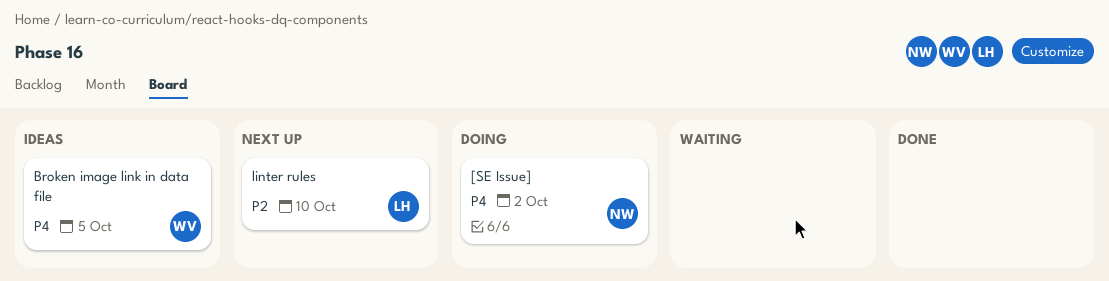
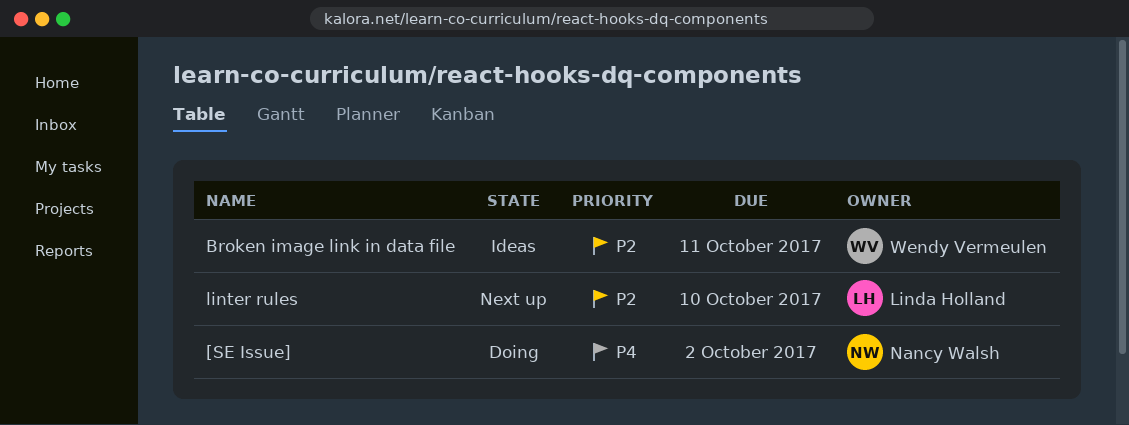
Broken image link in data file, priority: P4 -> P2
Broken image link in data file, due: Oct 5 -> Oct 11

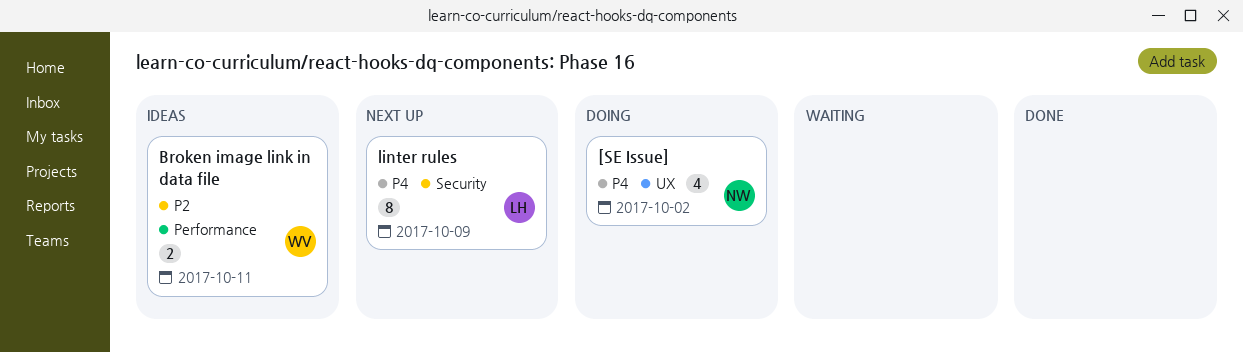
linter rules, priority: P2 -> P4
linter rules, due: Oct 10 -> Oct 9

